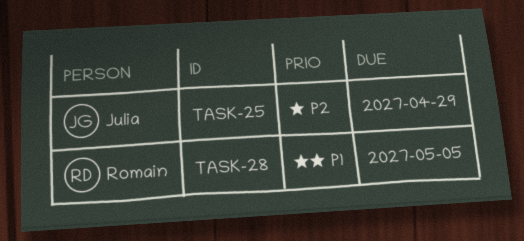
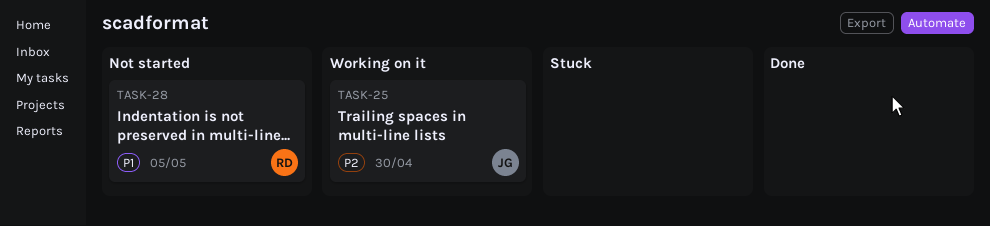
TASK-25, due: Apr 29 -> Apr 30

